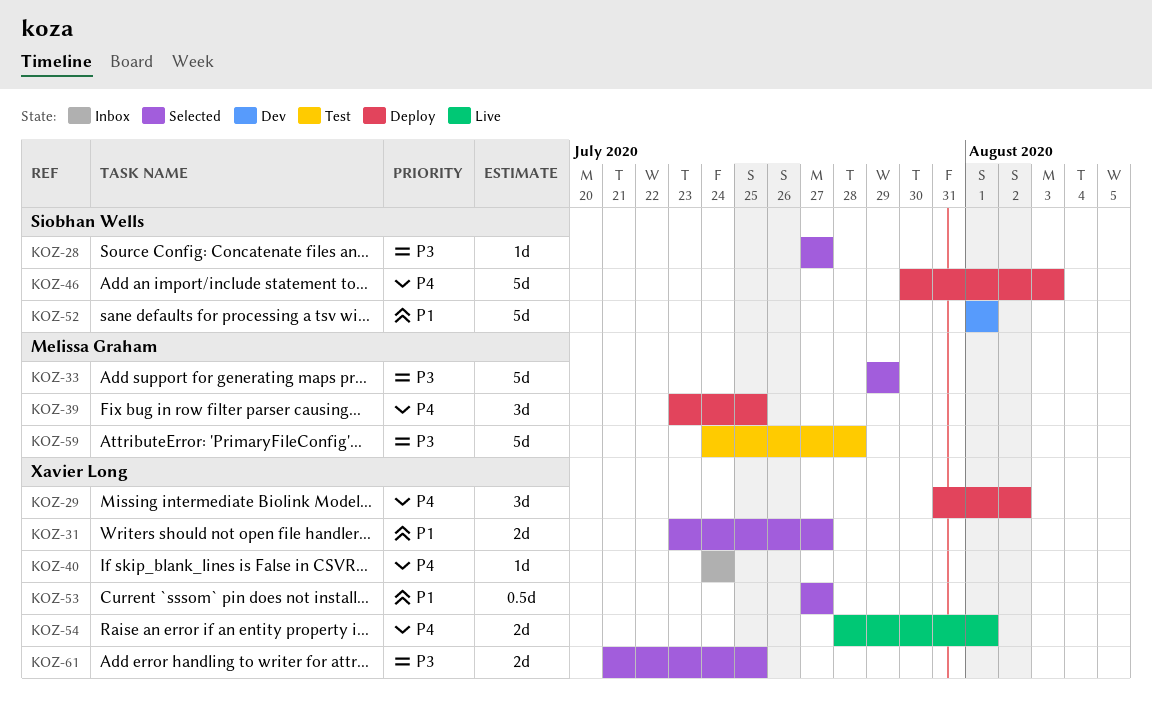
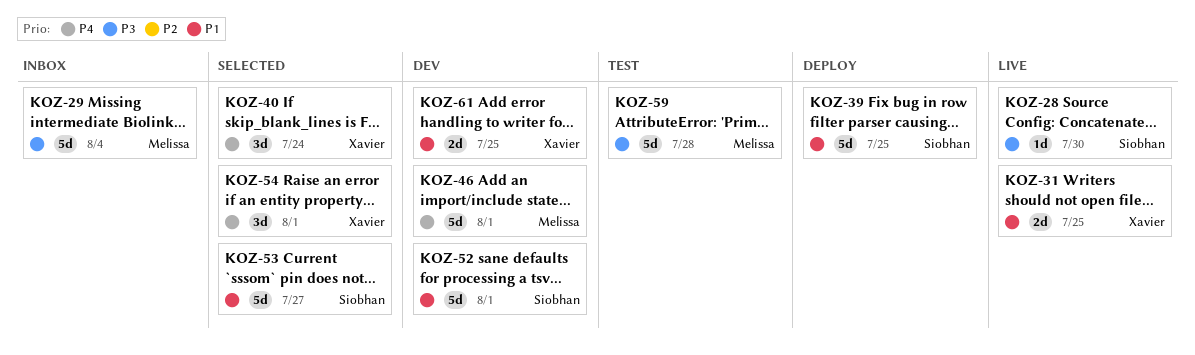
KOZ-28, status: Selected -> Live
KOZ-28, due: Jul 27 -> Jul 30
KOZ-29, status: Deploy -> Inbox
KOZ-29, owner: Xavier Long -> Melissa Graham
KOZ-29, priority: P4 -> P3
KOZ-29, estimate: 3d -> 5d
KOZ-29, due: Aug 2 -> Aug 4
KOZ-31, status: Selected -> Live
KOZ-31, due: Jul 27 -> Jul 25
KOZ-33: present -> none
KOZ-39, owner: Melissa Graham -> Siobhan Wells
KOZ-39, priority: P4 -> P1
KOZ-39, estimate: 3d -> 5d
KOZ-40, status: Inbox -> Selected
KOZ-40, estimate: 1d -> 3d
KOZ-46, status: Deploy -> Dev
KOZ-46, owner: Siobhan Wells -> Melissa Graham
KOZ-46, due: Aug 3 -> Aug 1
KOZ-53, owner: Xavier Long -> Siobhan Wells
KOZ-53, estimate: 0.5d -> 5d
KOZ-54, status: Live -> Selected
KOZ-54, estimate: 2d -> 3d
KOZ-61, status: Selected -> Dev
KOZ-61, priority: P3 -> P1

